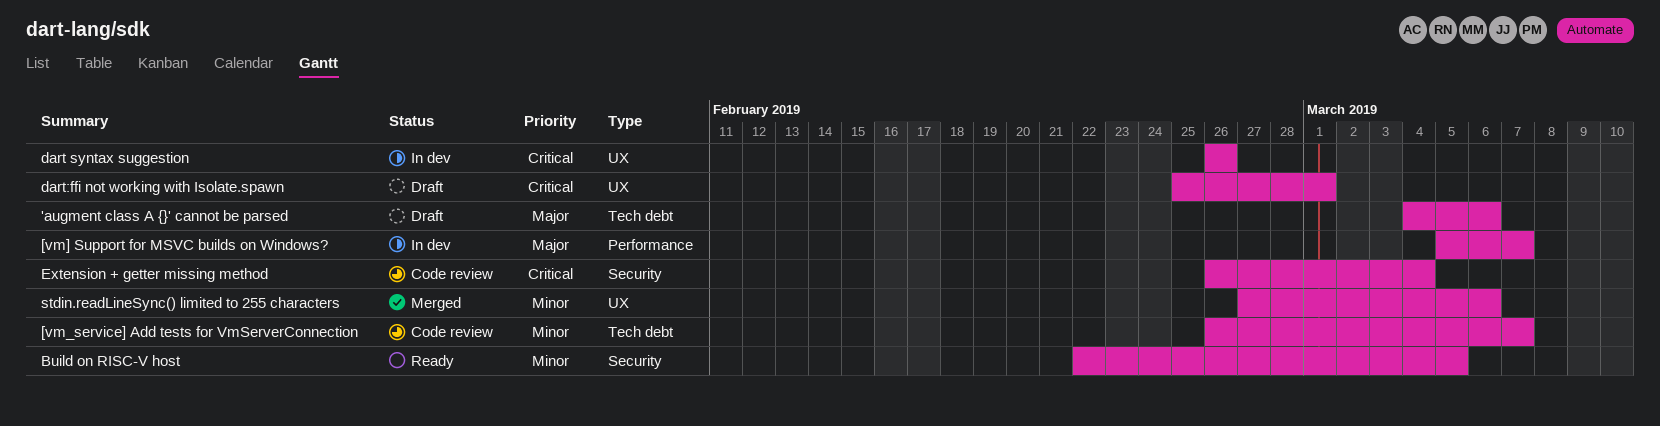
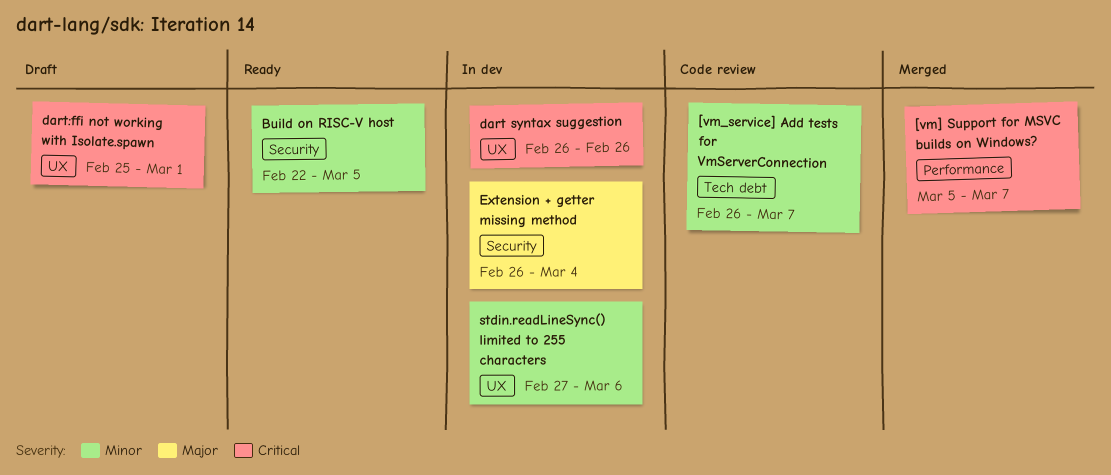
'augment class A {}' cannot be parsed: present -> none
[vm] Support for MSVC builds on Windows?, status: In dev -> Merged
[vm] Support for MSVC builds on Windows?, priority: Major -> Critical
Extension + getter missing method, status: Code review -> In dev
Extension + getter missing method, priority: Critical -> Major
stdin.readLineSync() limited to 255 characters, status: Merged -> In dev

